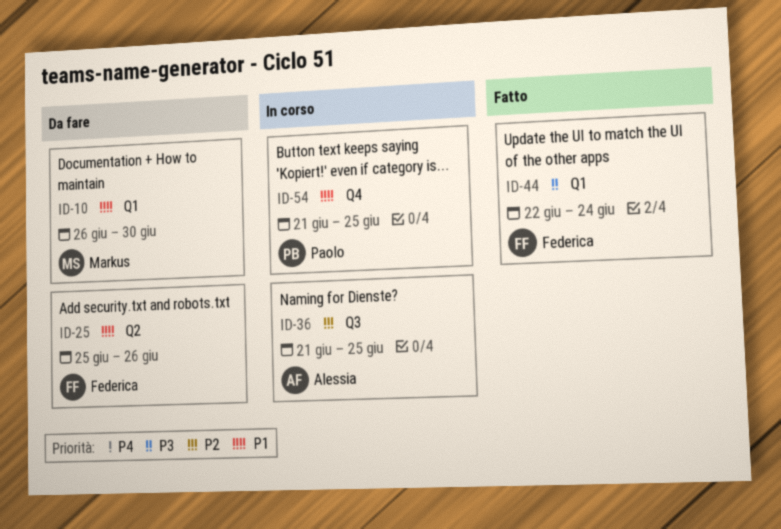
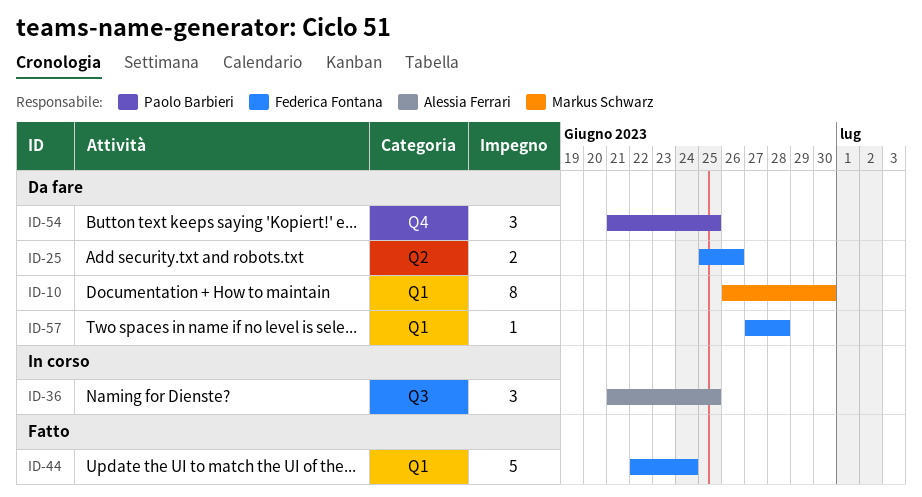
ID-54, status: In corso -> Da fare
ID-57: none -> present

